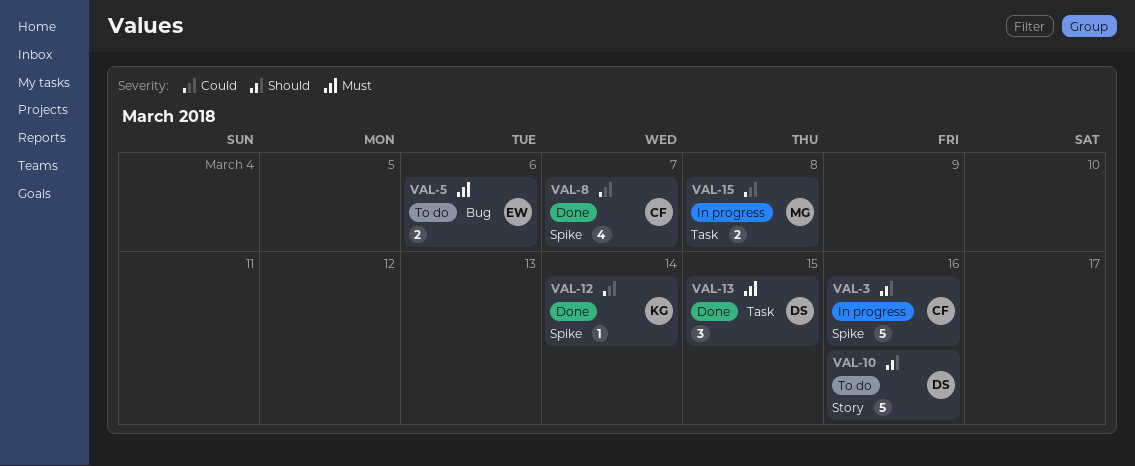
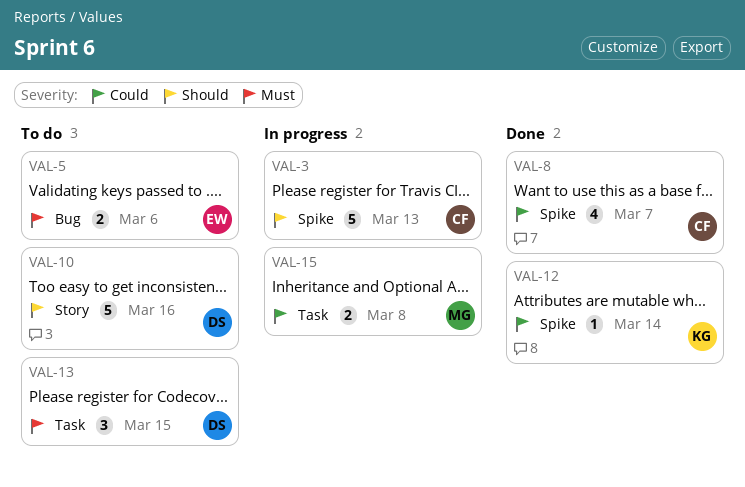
VAL-3, due: Mar 16 -> Mar 13
VAL-13, status: Done -> To do

